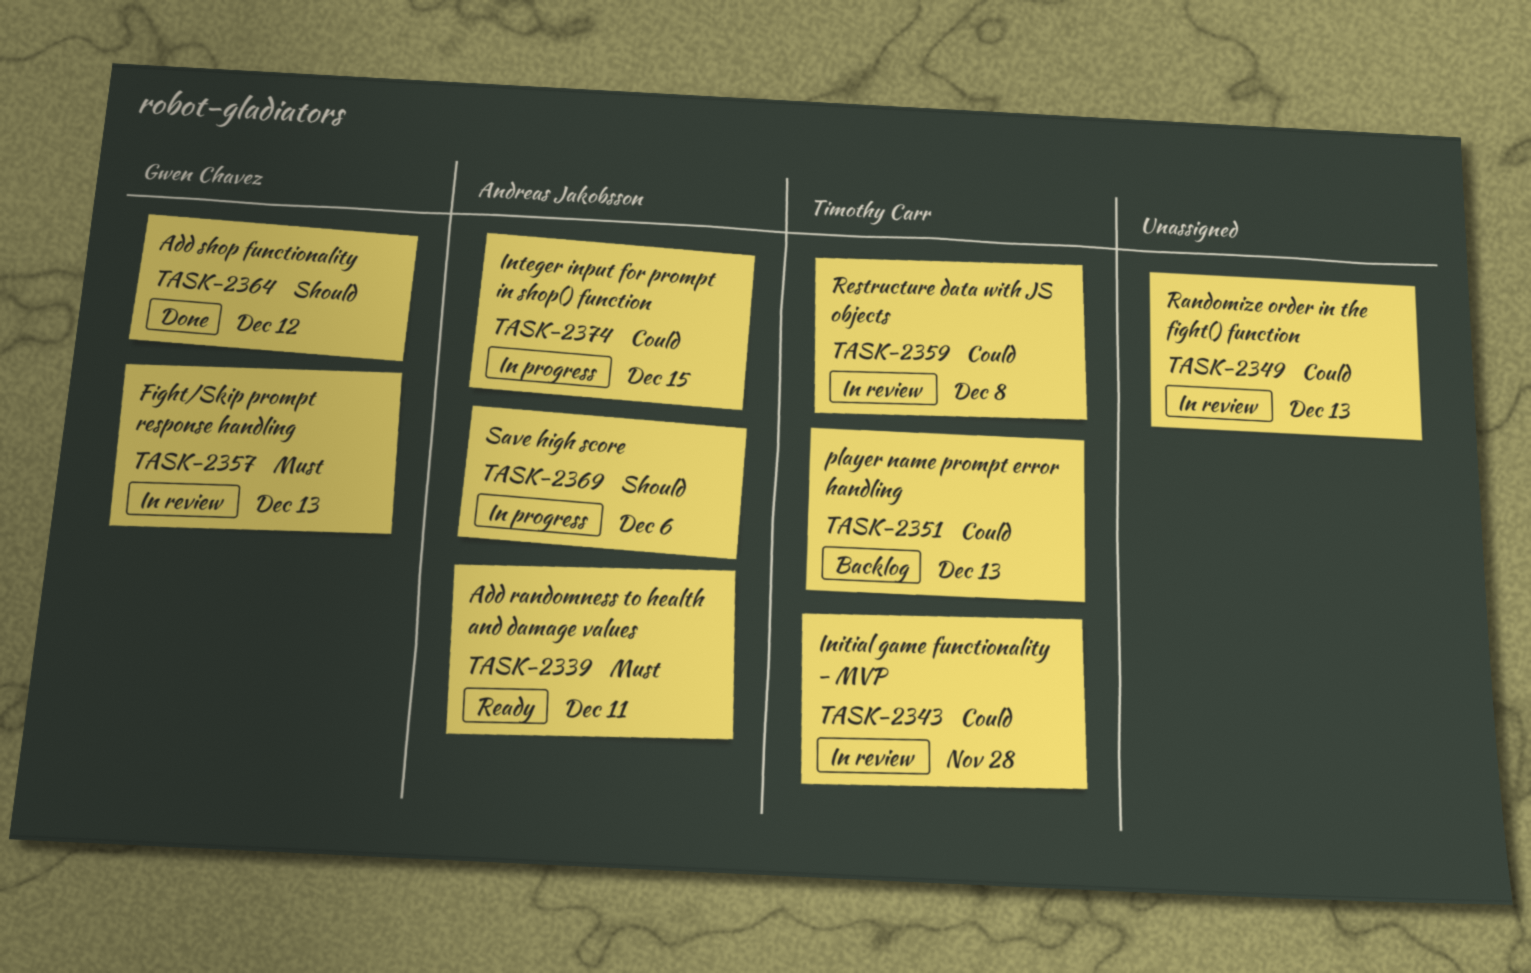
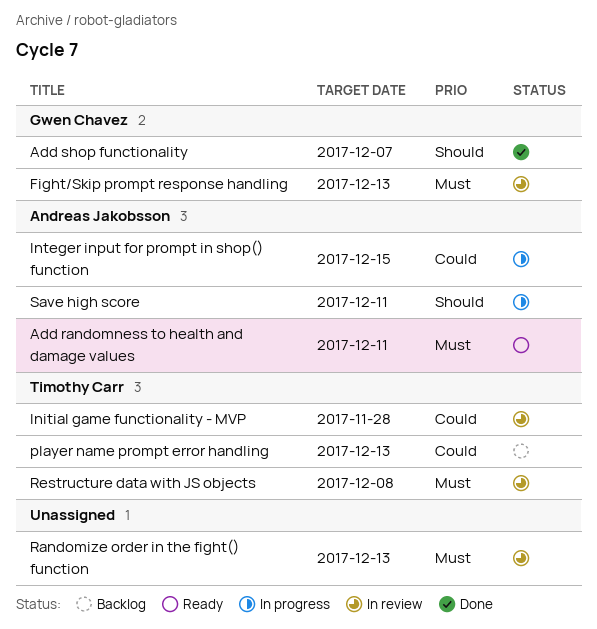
Add shop functionality, due: Dec 12 -> Dec 7
Randomize order in the fight() function, priority: Could -> Must
Restructure data with JS objects, priority: Could -> Must
Save high score, due: Dec 6 -> Dec 11

